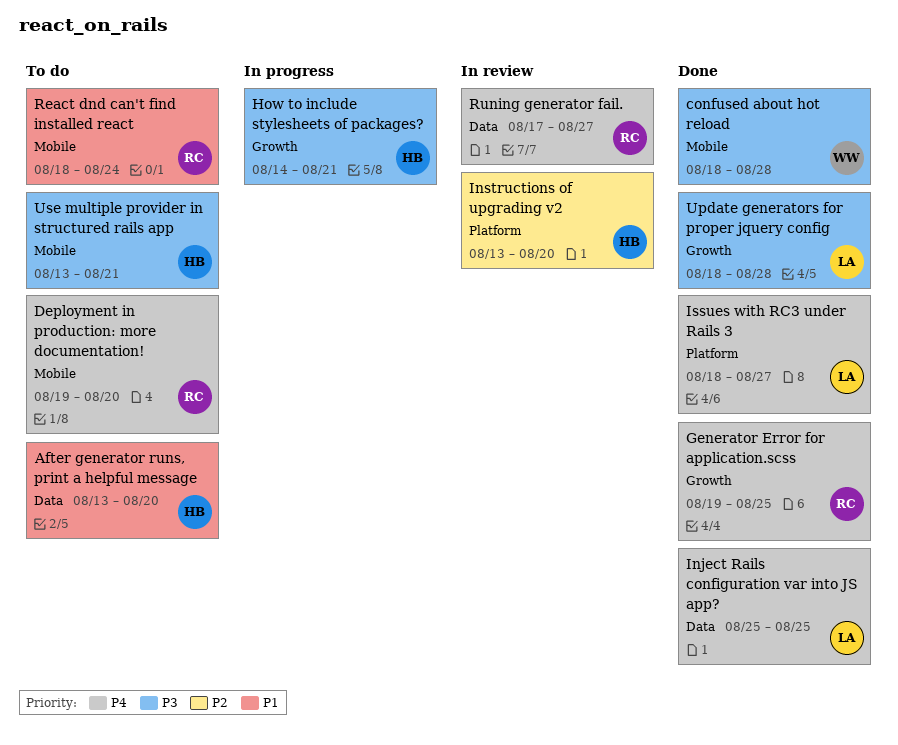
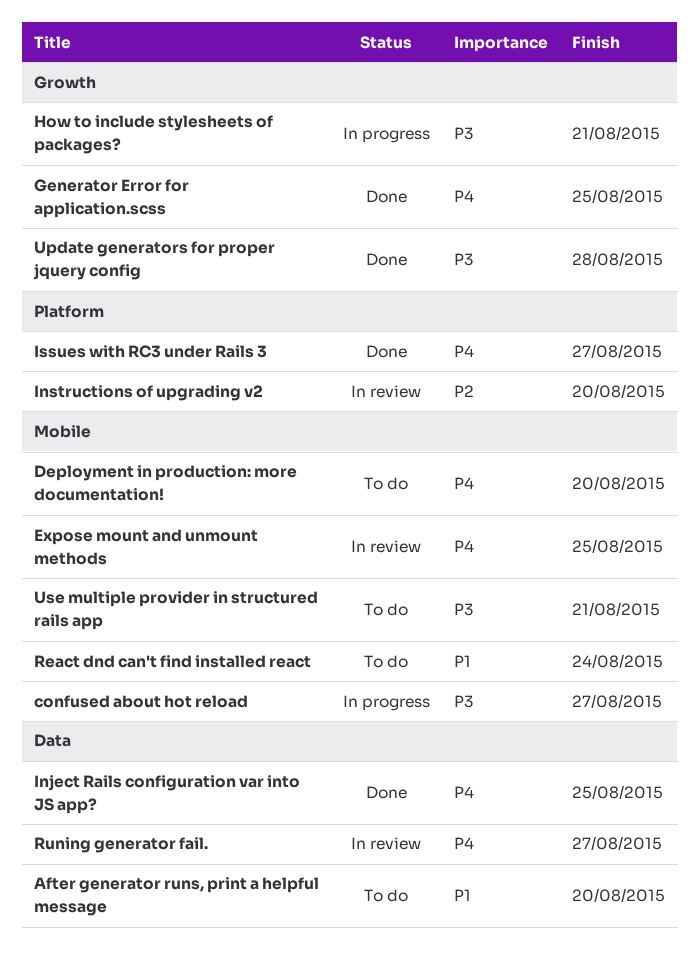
confused about hot reload, status: Done -> In progress
confused about hot reload, due: Aug 28 -> Aug 27
Expose mount and unmount methods: none -> present

